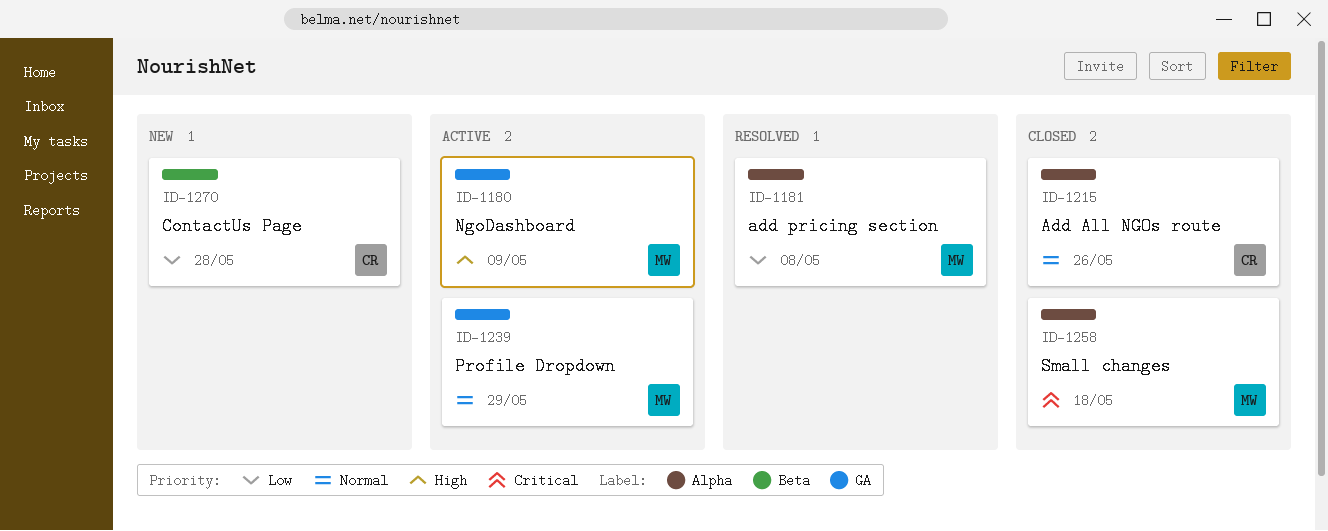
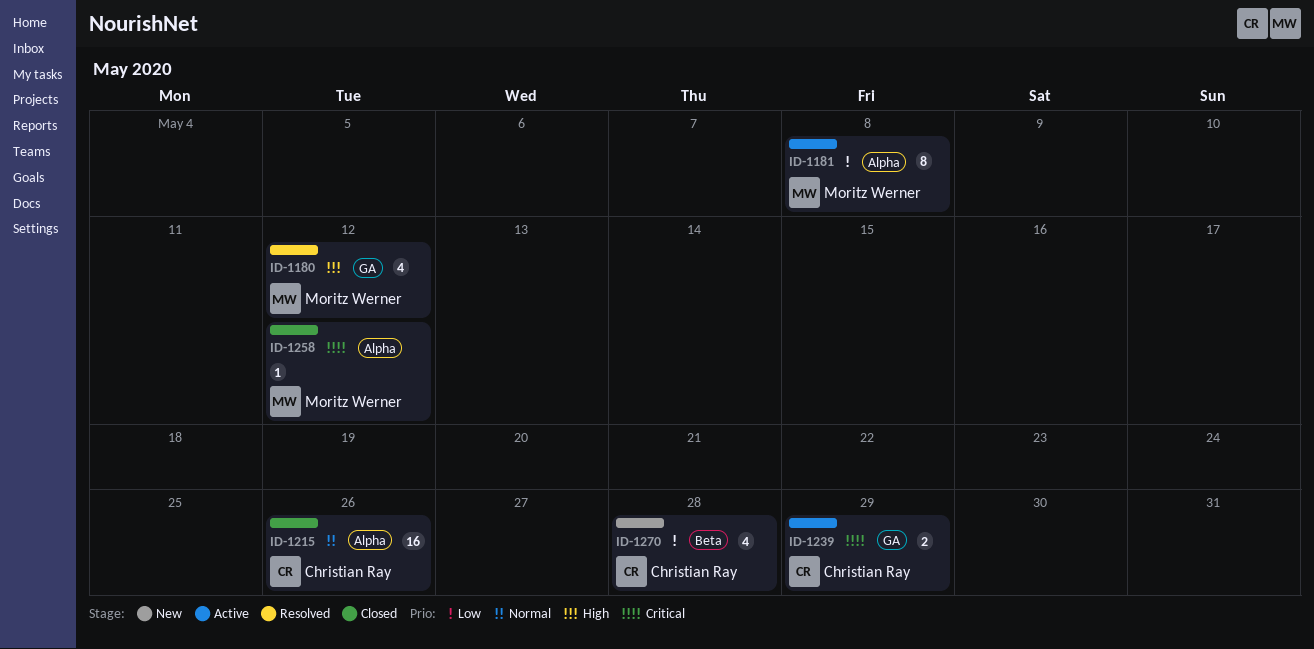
ID-1180, status: Active -> Resolved
ID-1180, due: May 9 -> May 12
ID-1181, status: Resolved -> Active
ID-1239, owner: Moritz Werner -> Christian Ray
ID-1239, priority: Normal -> Critical
ID-1258, due: May 18 -> May 12

